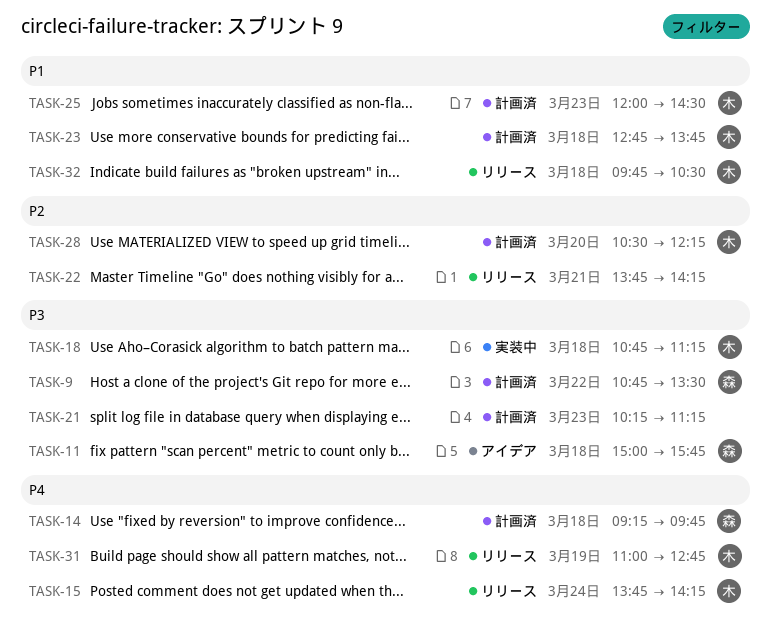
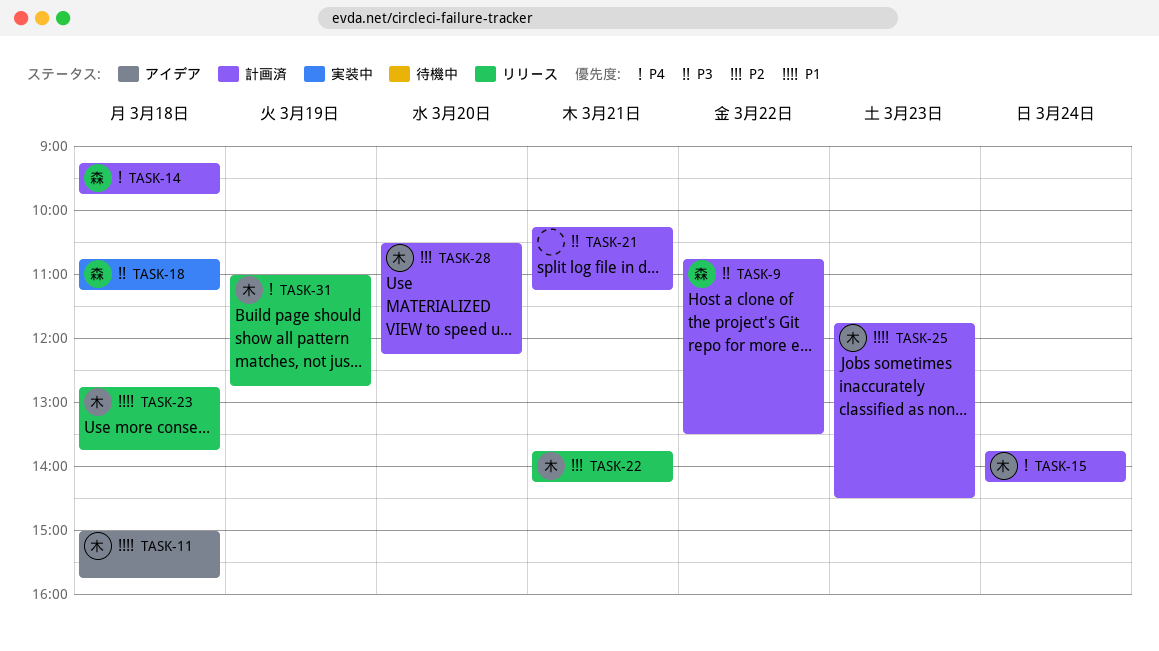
TASK-11, owner: 森 -> 木
TASK-11, priority: P3 -> P1
TASK-15, status: リリース -> 計画済
TASK-18, owner: 木 -> 森
TASK-21, day: Mar 23 -> Mar 21
TASK-22, owner: none -> 木
TASK-23, status: 計画済 -> リリース
TASK-25, begins: 12:00 -> 11:45
TASK-32: present -> none

